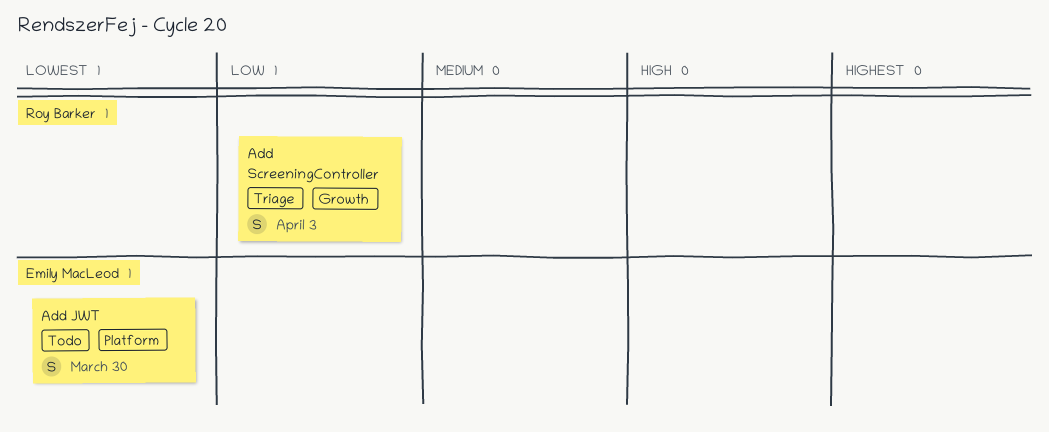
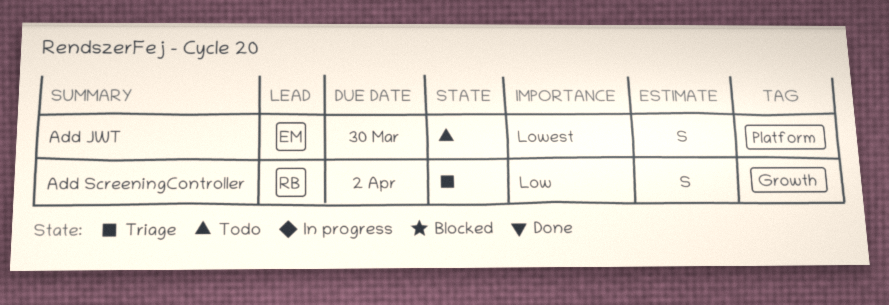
Add ScreeningController, due: Apr 3 -> Apr 2

